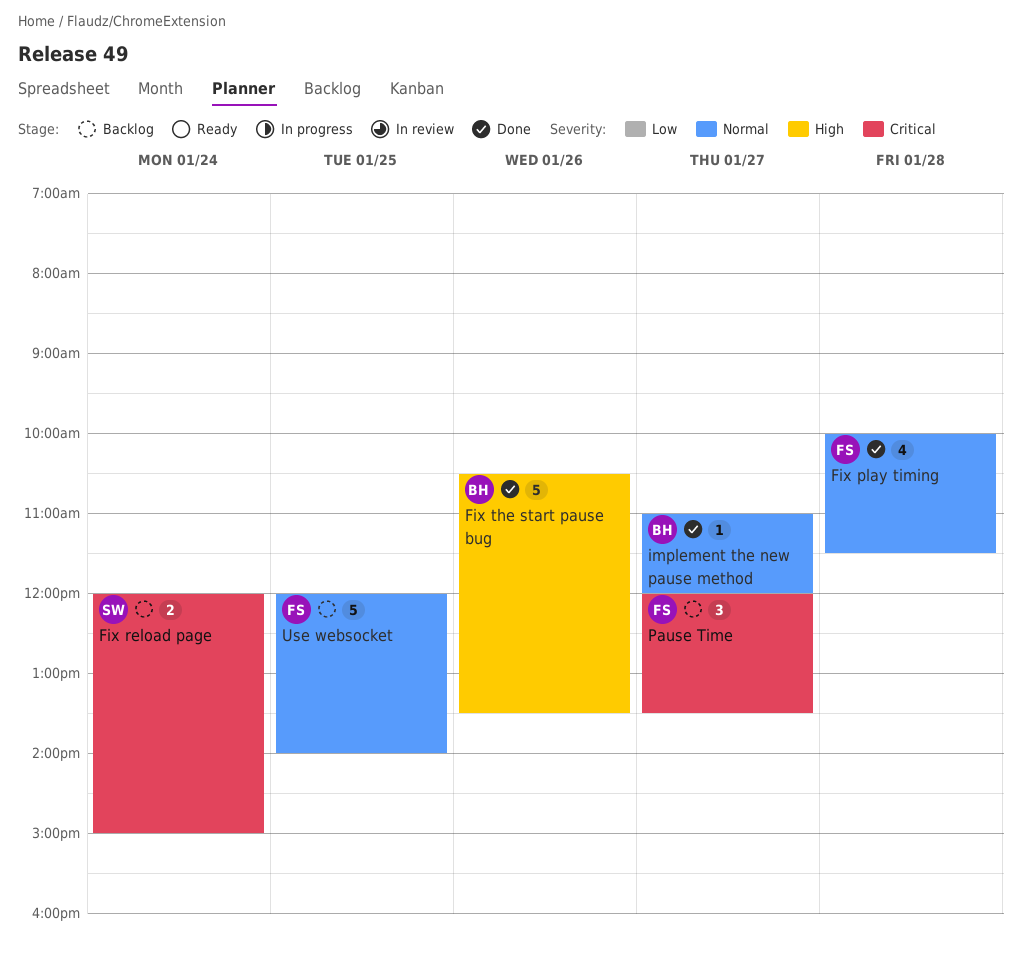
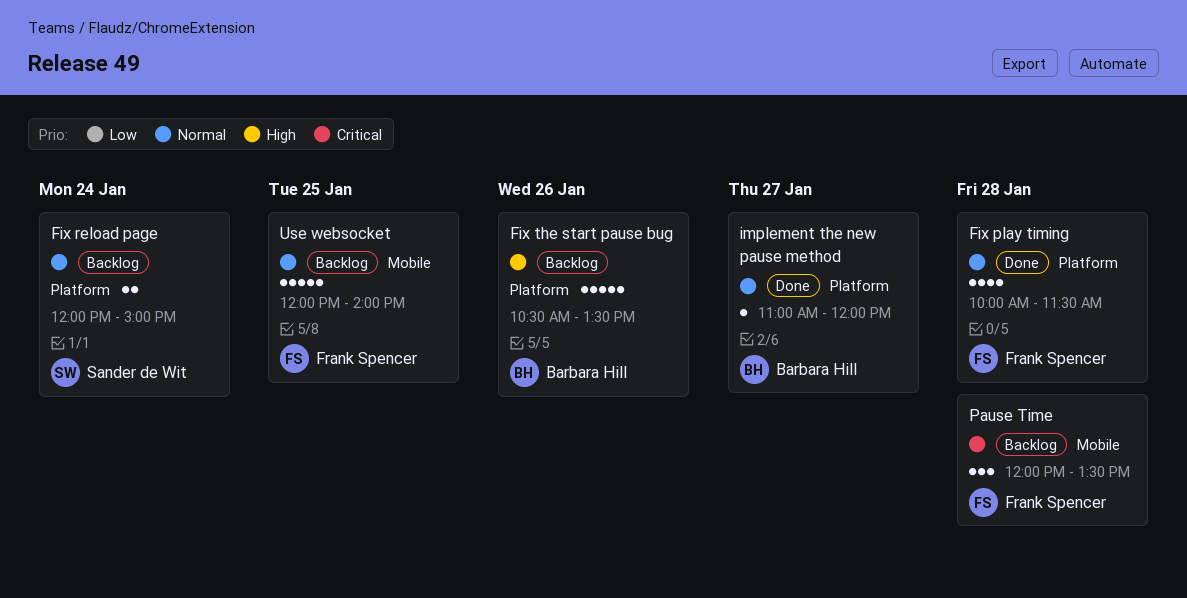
Fix reload page, priority: Critical -> Normal
Fix the start pause bug, status: Done -> Backlog
Pause Time, day: Jan 27 -> Jan 28

